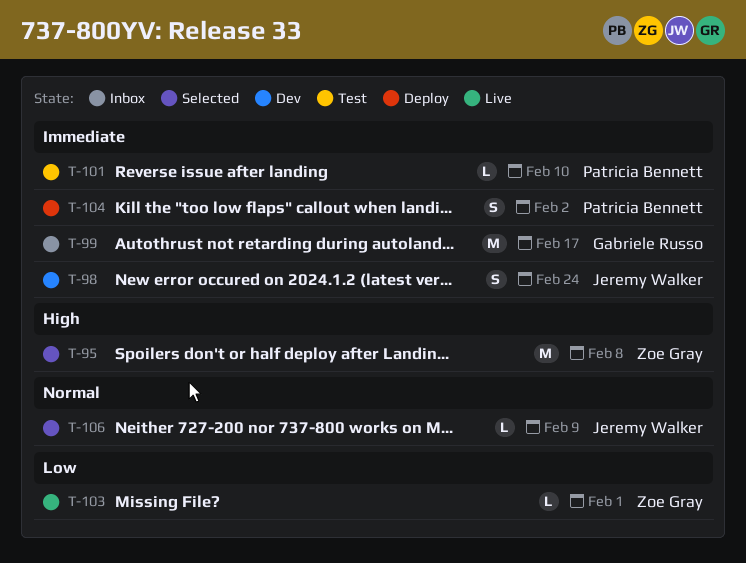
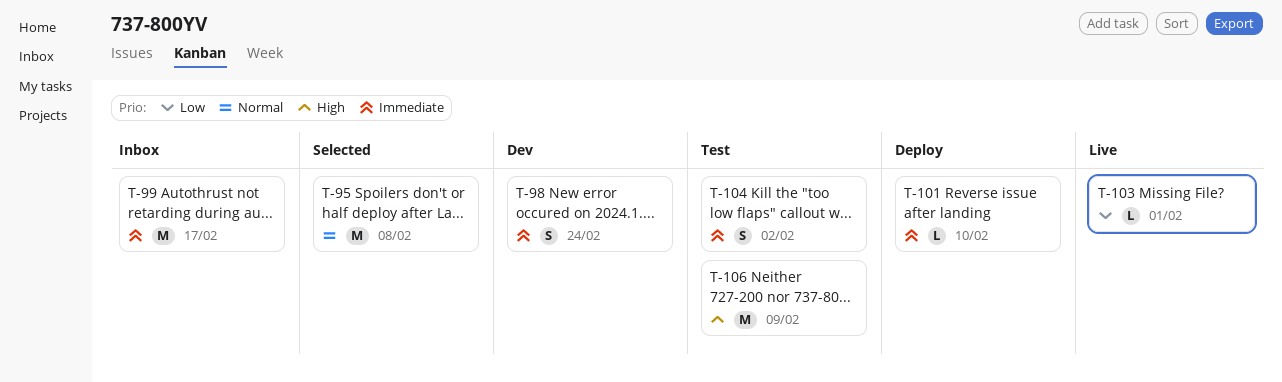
T-95, priority: High -> Normal
T-101, status: Test -> Deploy
T-104, status: Deploy -> Test
T-106, status: Selected -> Test
T-106, priority: Normal -> High
T-106, estimate: L -> M

